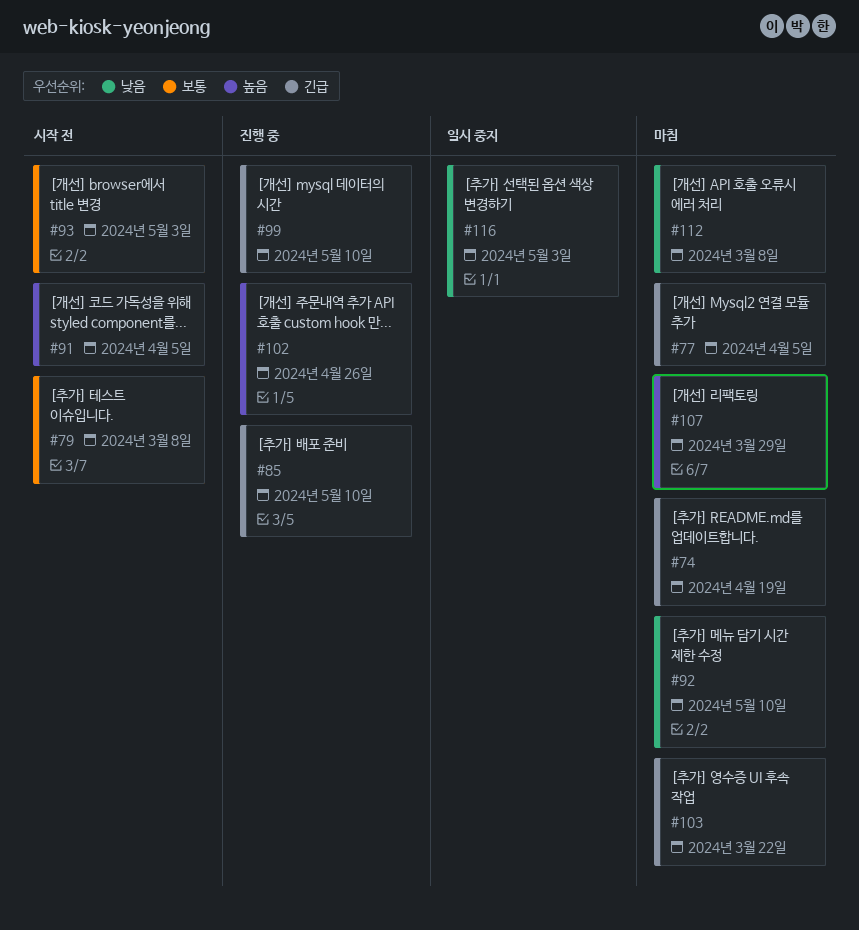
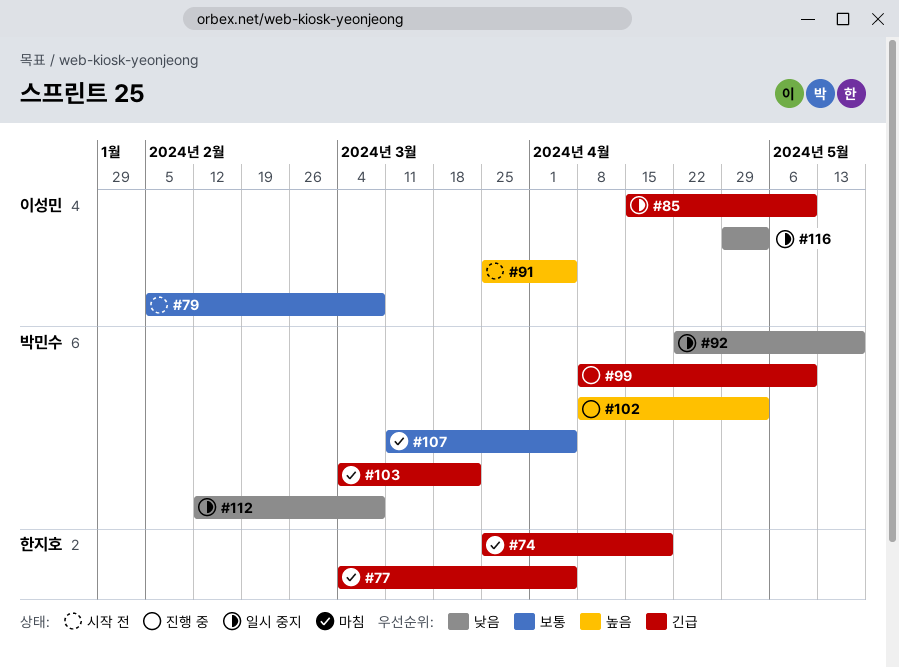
#85, status: 진행 중 -> 일시 중지
#92, status: 마침 -> 일시 중지
#92, due: May 10 -> May 17
#93: present -> none
#102, due: Apr 26 -> May 3
#107, priority: 높음 -> 보통
#107, due: Mar 29 -> Apr 5
#112, status: 마침 -> 일시 중지

